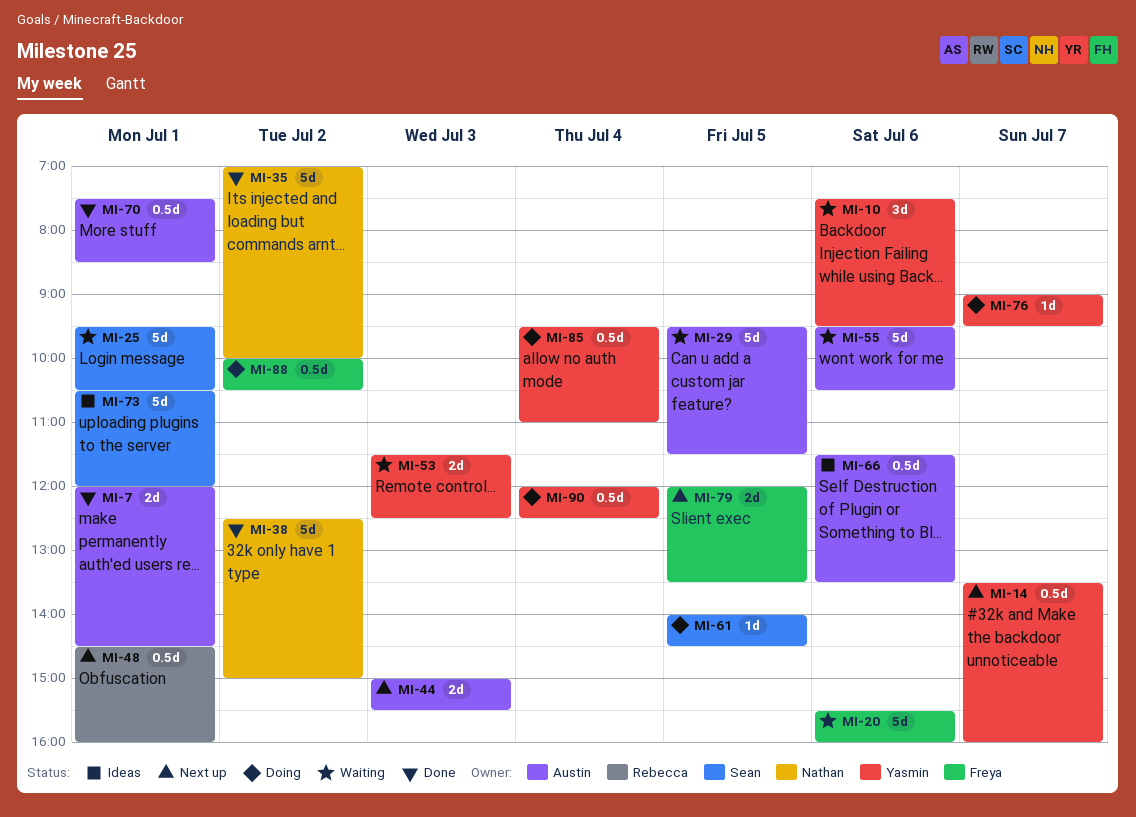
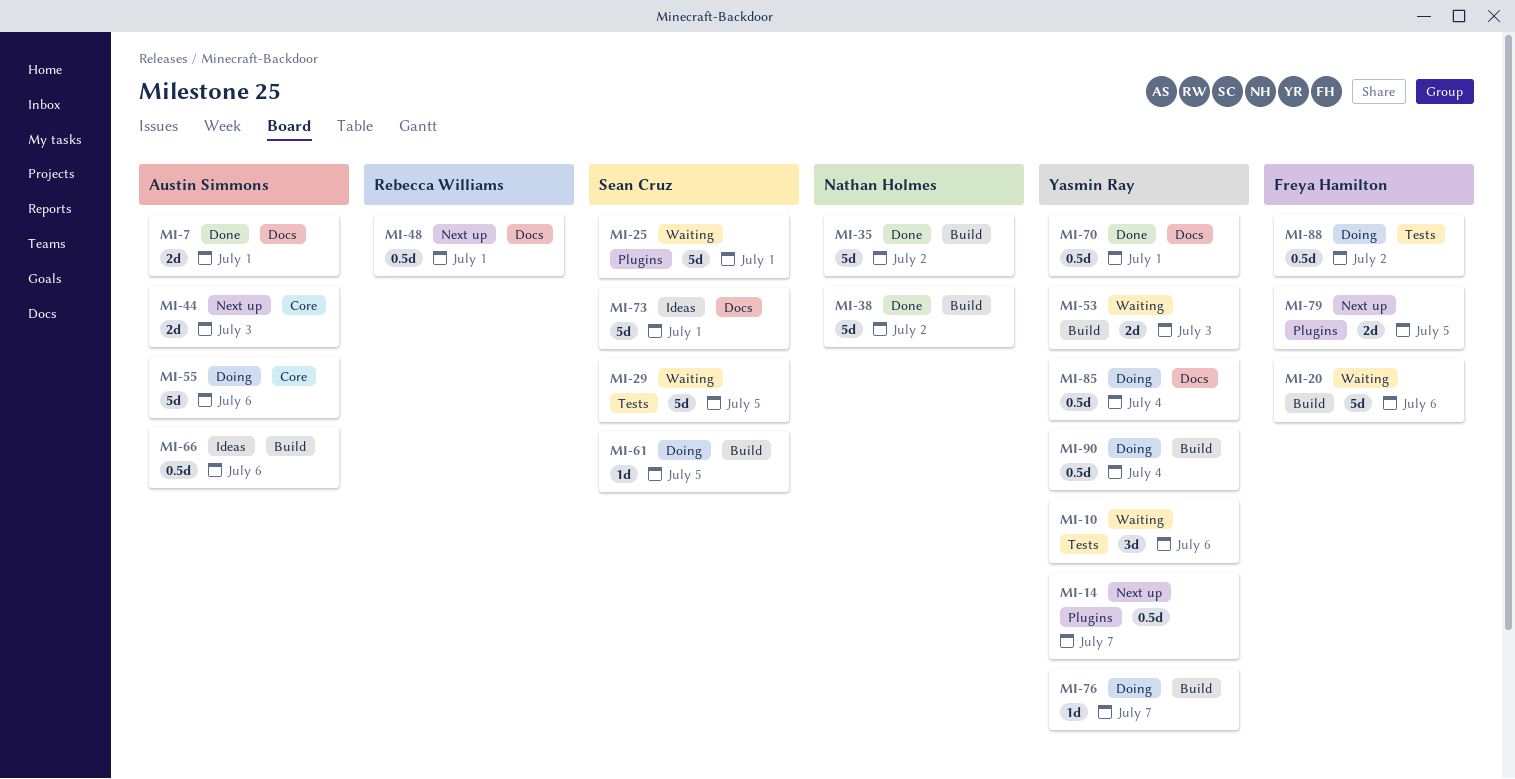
MI-29, owner: Austin Simmons -> Sean Cruz
MI-55, status: Waiting -> Doing
MI-70, owner: Austin Simmons -> Yasmin Ray

